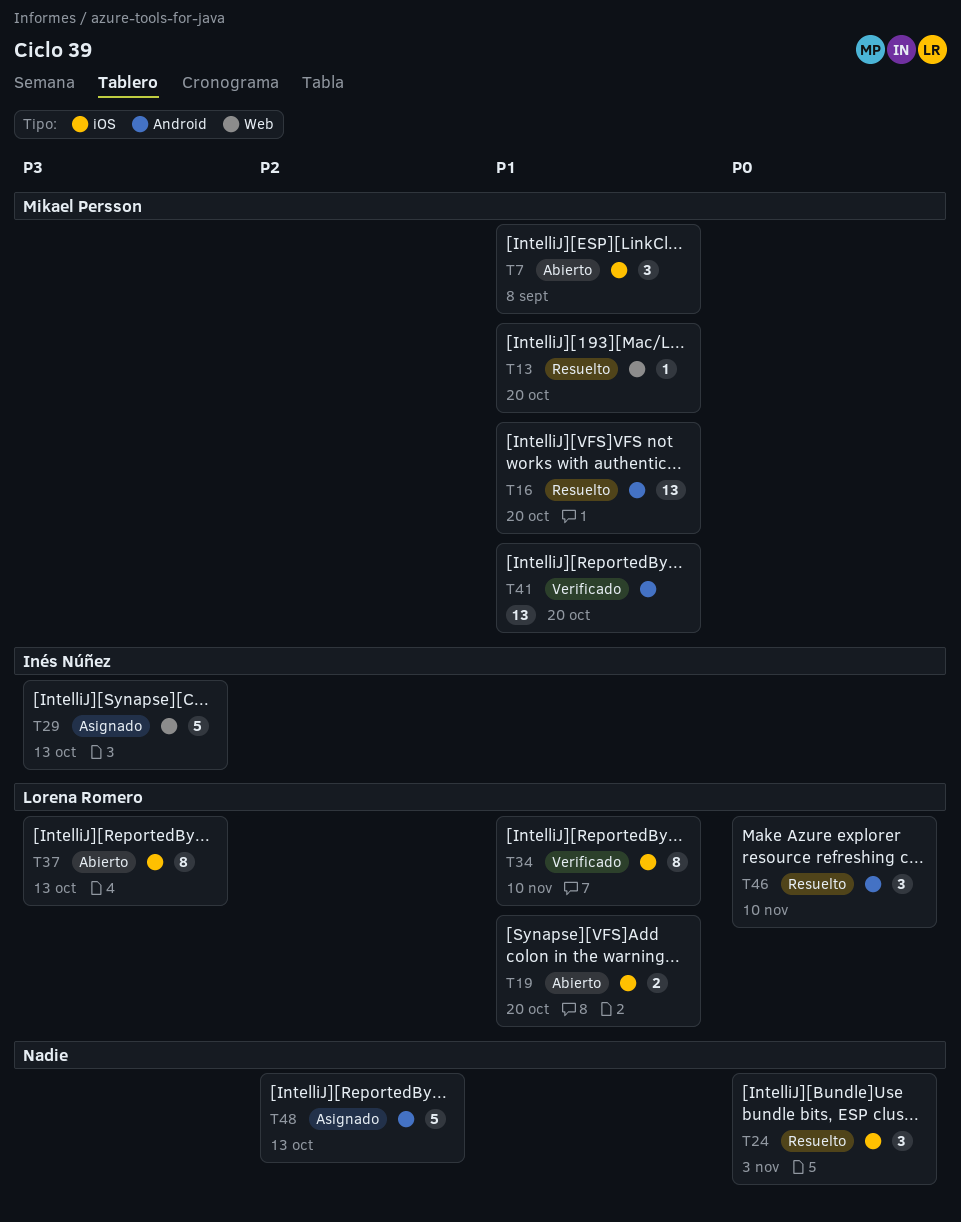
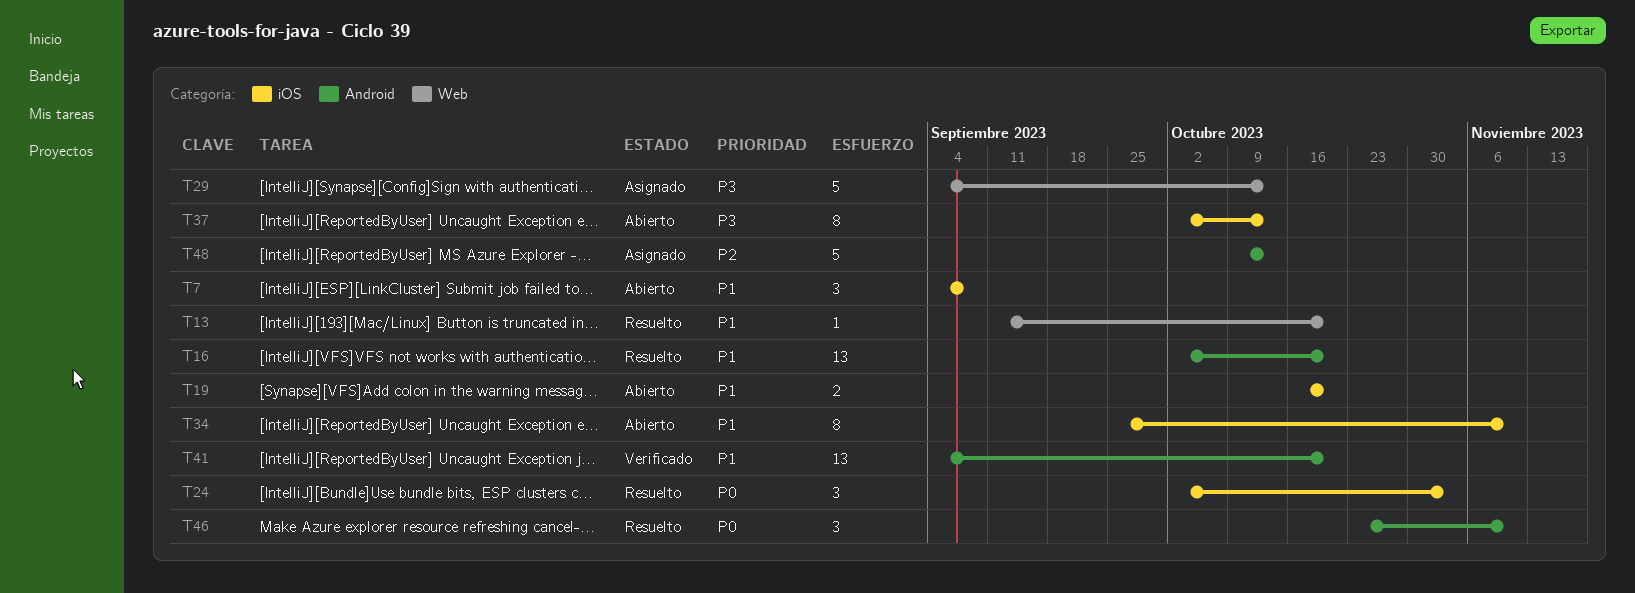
T34, status: Verificado -> Abierto

